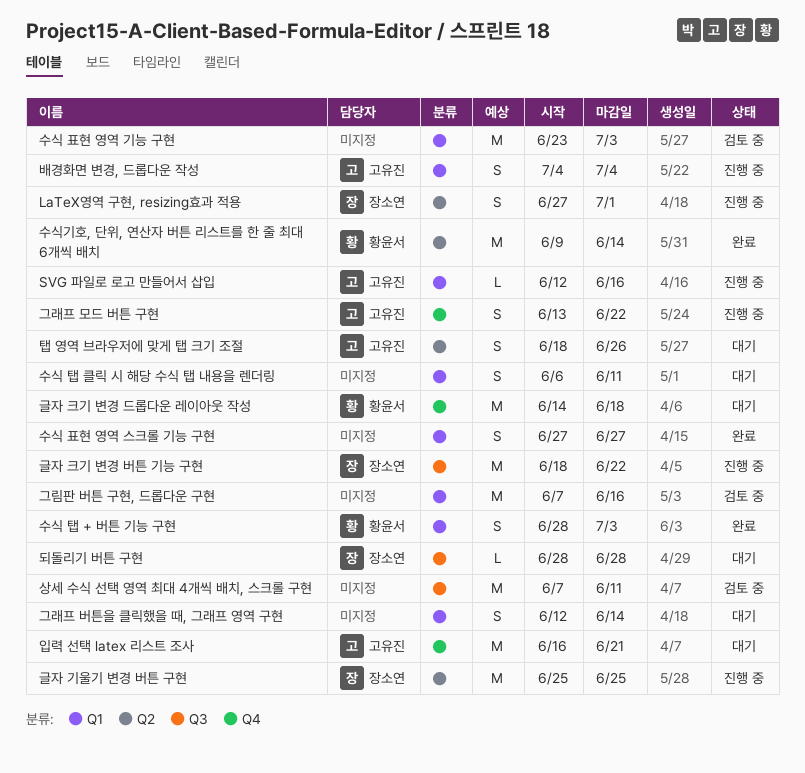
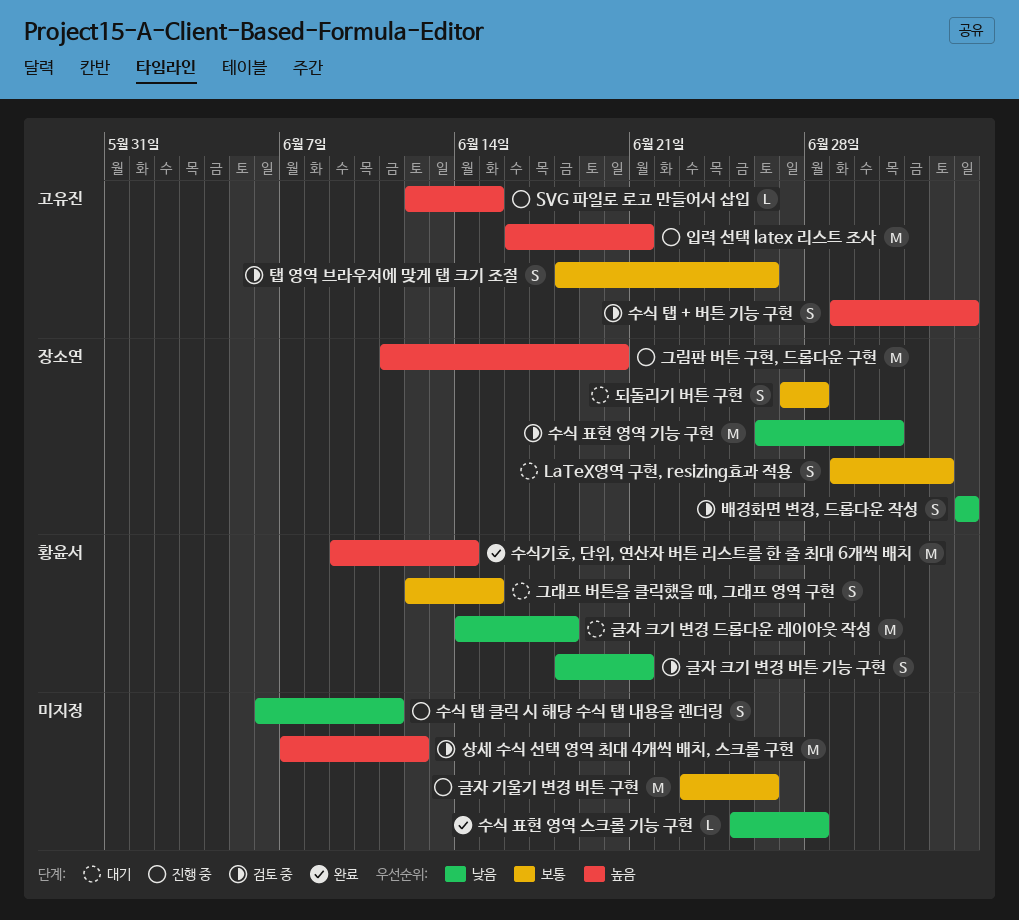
LaTeX영역 구현, resizing효과 적용, status: 진행 중 -> 대기
LaTeX영역 구현, resizing효과 적용, start: Jun 27 -> Jun 29
LaTeX영역 구현, resizing효과 적용, due: Jul 1 -> Jul 3
SVG 파일로 로고 만들어서 삽입, due: Jun 16 -> Jun 15
그래프 모드 버튼 구현: present -> none
그래프 버튼을 클릭했을 때, 그래프 영역 구현, owner: none -> 황윤서
그래프 버튼을 클릭했을 때, 그래프 영역 구현, due: Jun 14 -> Jun 15
그림판 버튼 구현, 드롭다운 구현, status: 검토 중 -> 진행 중
그림판 버튼 구현, 드롭다운 구현, owner: none -> 장소연
그림판 버튼 구현, 드롭다운 구현, start: Jun 7 -> Jun 11
그림판 버튼 구현, 드롭다운 구현, due: Jun 16 -> Jun 20
글자 기울기 변경 버튼 구현, owner: 장소연 -> none
글자 기울기 변경 버튼 구현, start: Jun 25 -> Jun 23
글자 기울기 변경 버튼 구현, due: Jun 25 -> Jun 26
글자 크기 변경 버튼 기능 구현, status: 진행 중 -> 검토 중
글자 크기 변경 버튼 기능 구현, owner: 장소연 -> 황윤서
글자 크기 변경 버튼 기능 구현, estimate: M -> S
글자 크기 변경 버튼 기능 구현, due: Jun 22 -> Jun 21
되돌리기 버튼 구현, estimate: L -> S
되돌리기 버튼 구현, start: Jun 28 -> Jun 27
배경화면 변경, 드롭다운 작성, status: 진행 중 -> 검토 중
배경화면 변경, 드롭다운 작성, owner: 고유진 -> 장소연
상세 수식 선택 영역 최대 4개씩 배치, 스크롤 구현, due: Jun 11 -> Jun 12
수식 탭 + 버튼 기능 구현, status: 완료 -> 검토 중
수식 탭 + 버튼 기능 구현, owner: 황윤서 -> 고유진
수식 탭 + 버튼 기능 구현, start: Jun 28 -> Jun 29
수식 탭 + 버튼 기능 구현, due: Jul 3 -> Jul 4
수식 탭 클릭 시 해당 수식 탭 내용을 렌더링, status: 대기 -> 진행 중
수식 표현 영역 기능 구현, owner: none -> 장소연
수식 표현 영역 기능 구현, start: Jun 23 -> Jun 26
수식 표현 영역 기능 구현, due: Jul 3 -> Jul 1
수식 표현 영역 스크롤 기능 구현, estimate: S -> L
수식 표현 영역 스크롤 기능 구현, start: Jun 27 -> Jun 25
수식 표현 영역 스크롤 기능 구현, due: Jun 27 -> Jun 28
입력 선택 latex 리스트 조사, status: 대기 -> 진행 중
탭 영역 브라우저에 맞게 탭 크기 조절, status: 대기 -> 검토 중

